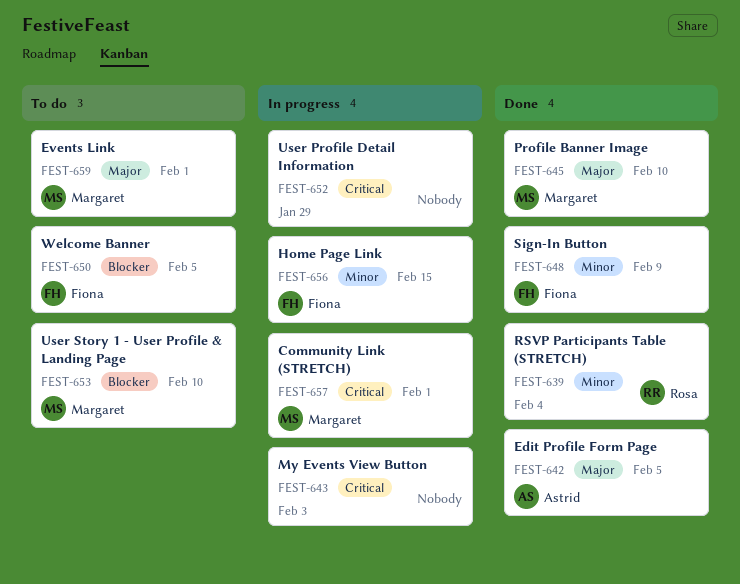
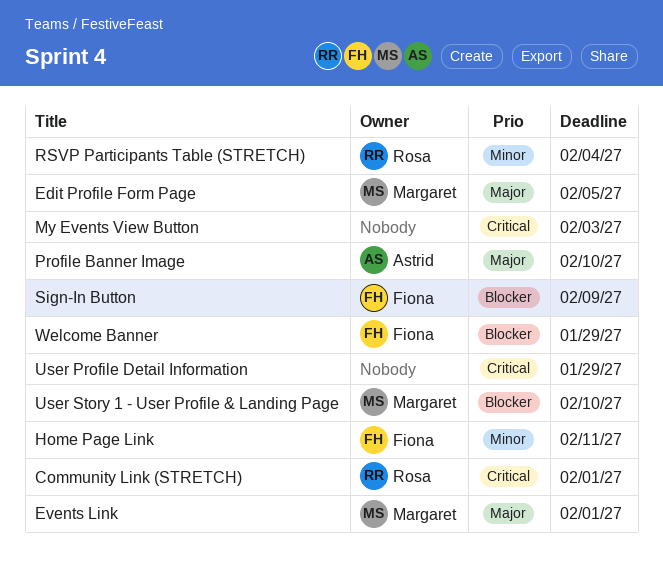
Community Link (STRETCH), owner: Margaret -> Rosa
Edit Profile Form Page, owner: Astrid -> Margaret
Home Page Link, due: Feb 15 -> Feb 11
Profile Banner Image, owner: Margaret -> Astrid
Sign-In Button, priority: Minor -> Blocker
Welcome Banner, due: Feb 5 -> Jan 29

